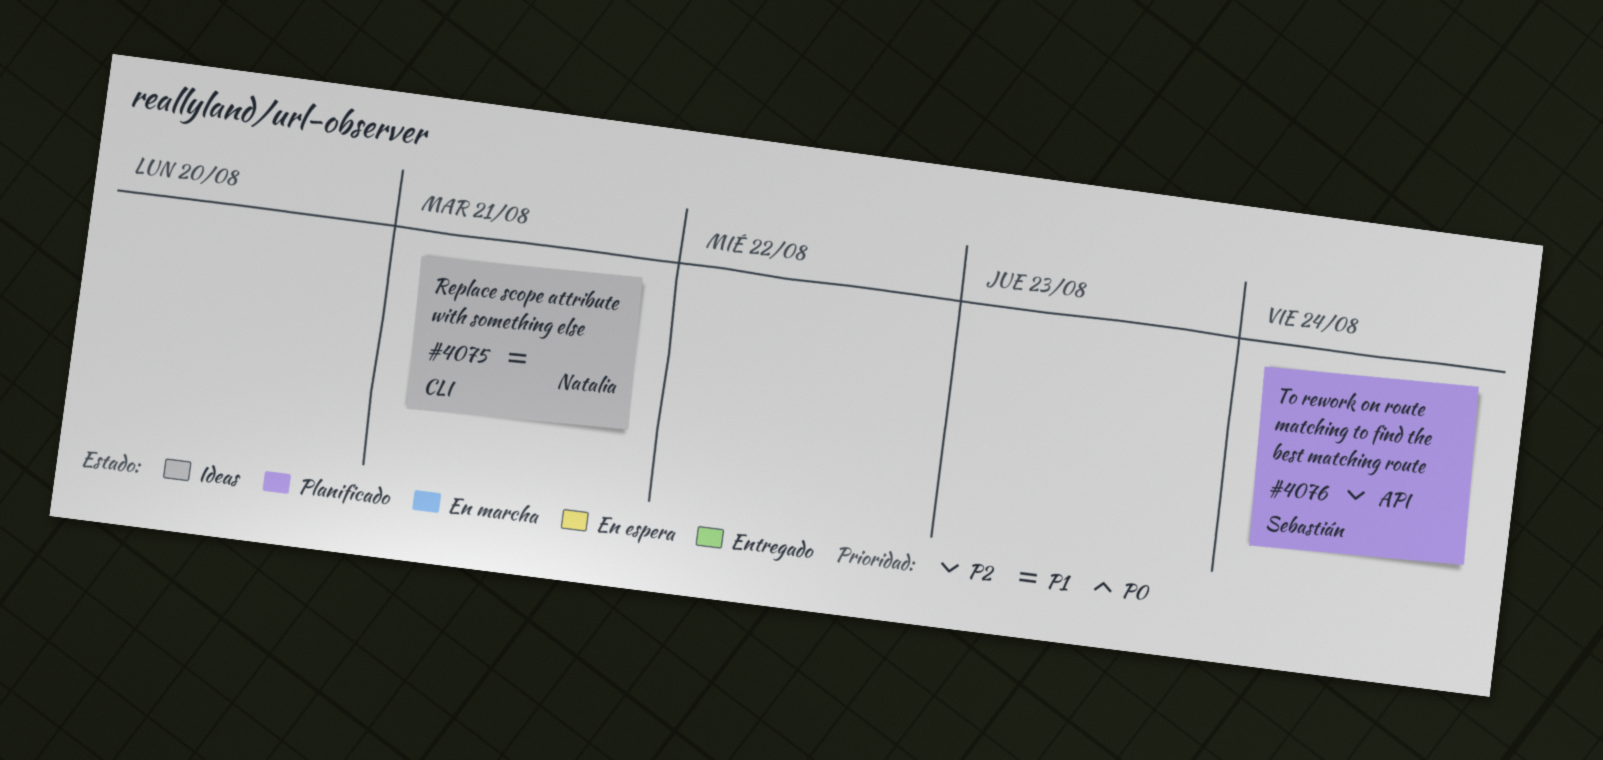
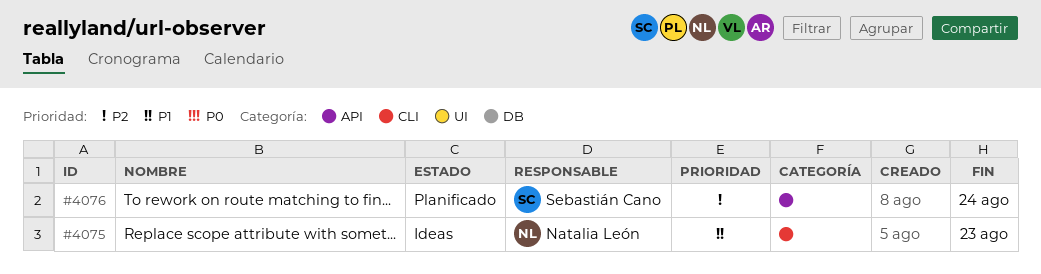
#4075, due: Aug 21 -> Aug 23

